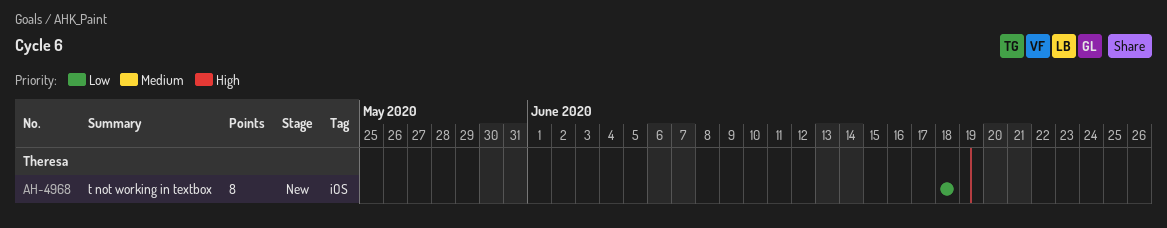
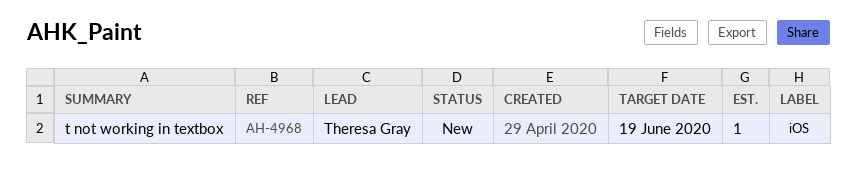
AH-4968, estimate: 8 -> 1
AH-4968, due: Jun 18 -> Jun 19

